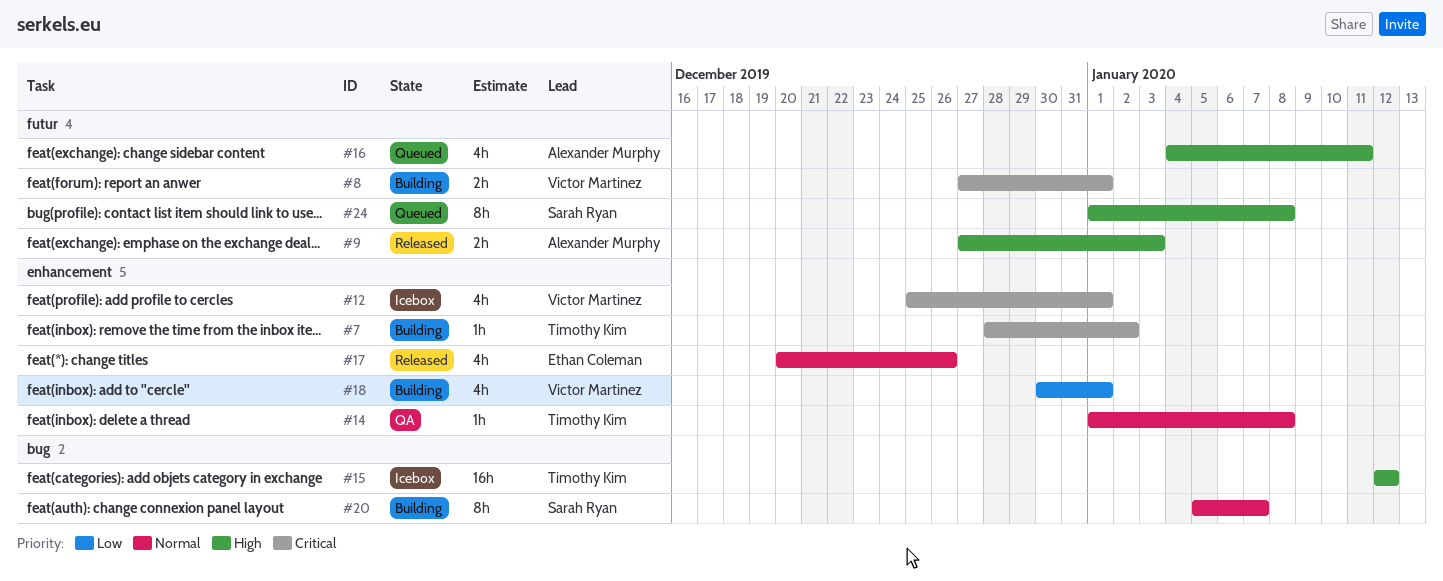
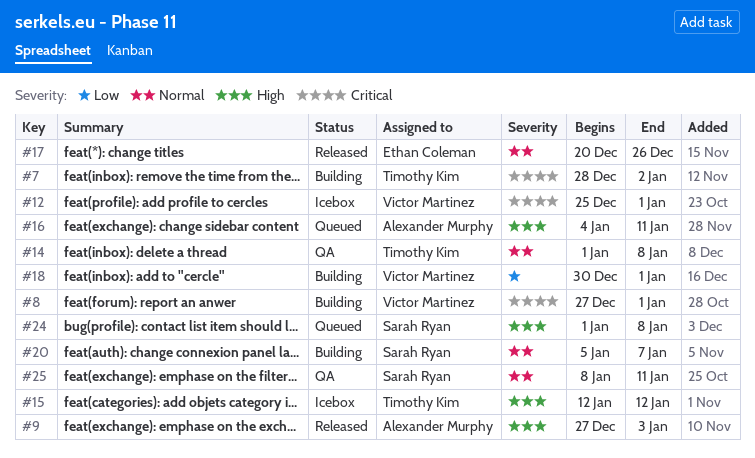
#25: none -> present

